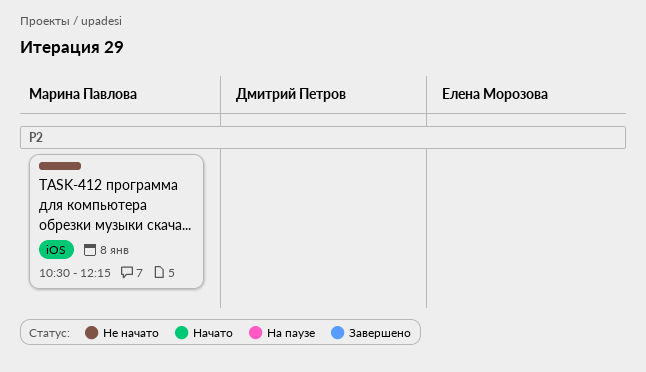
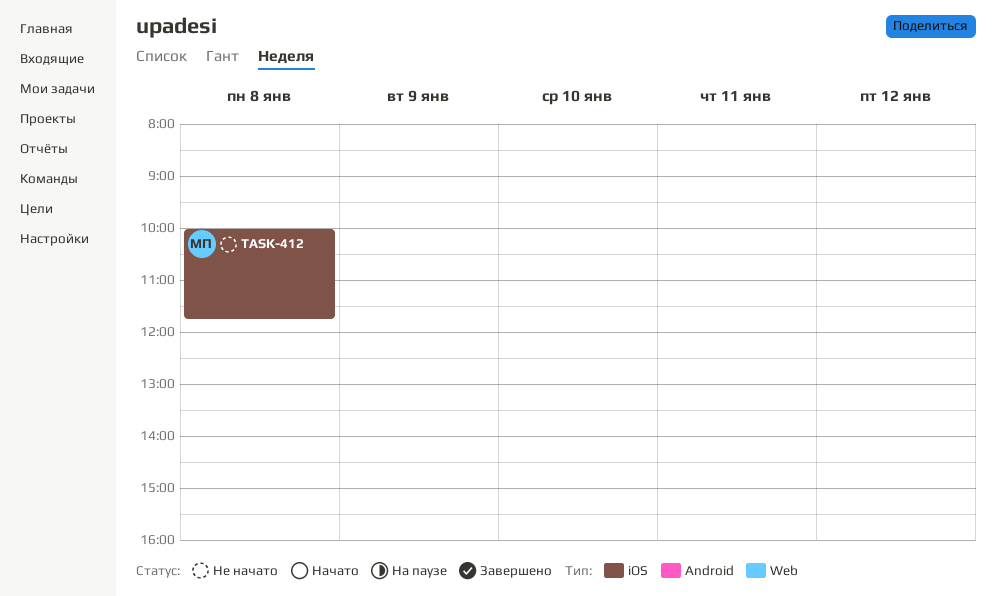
TASK-412, begins: 10:30 -> 10:00
TASK-412, ends: 12:15 -> 11:45

